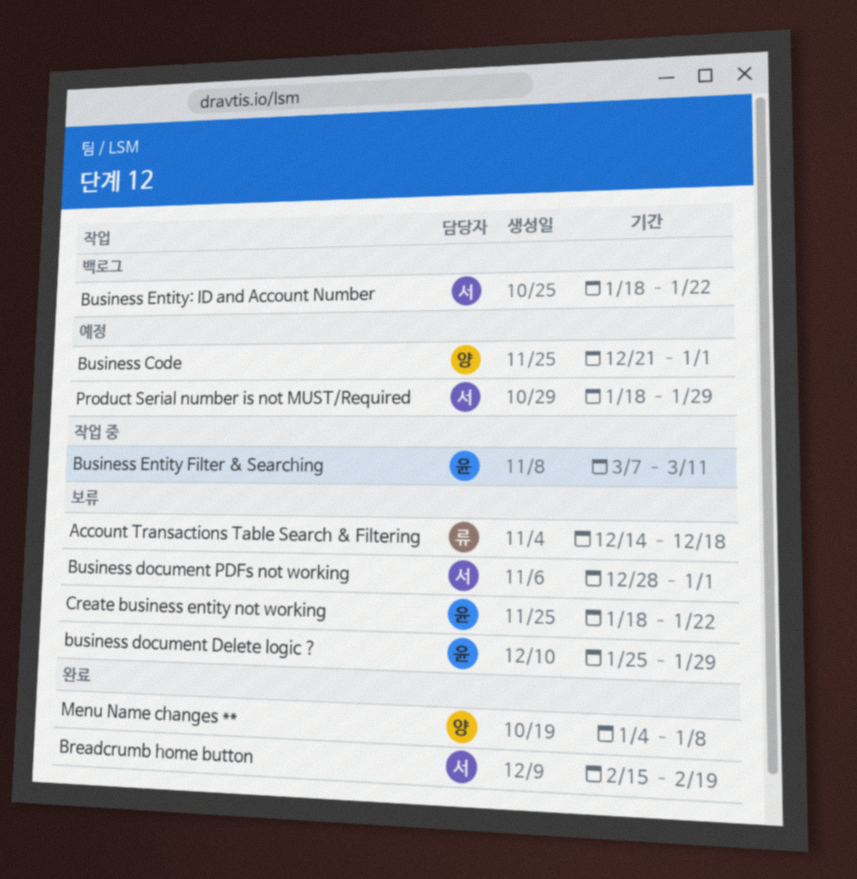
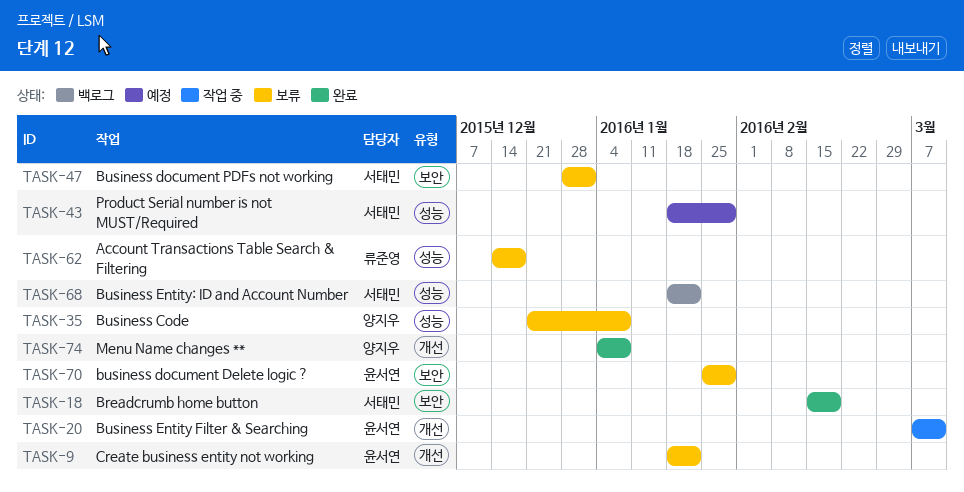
Business Code, status: 예정 -> 보류
Business Code, due: Jan 1 -> Jan 8

